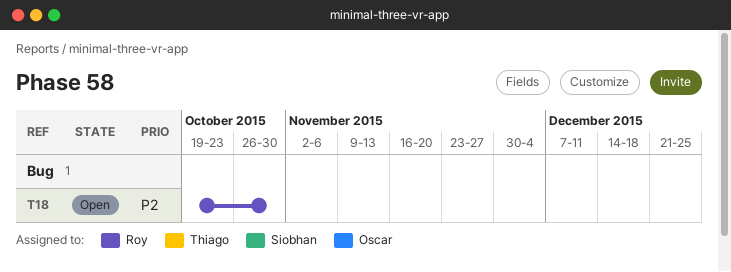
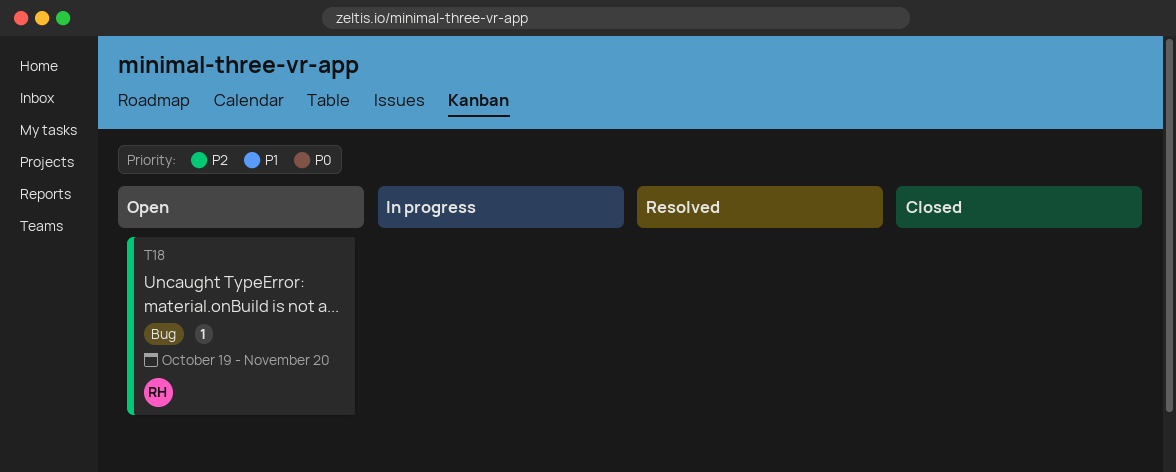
T18, due: Oct 30 -> Nov 20

